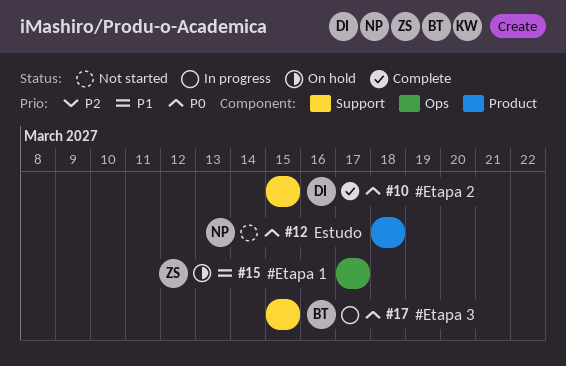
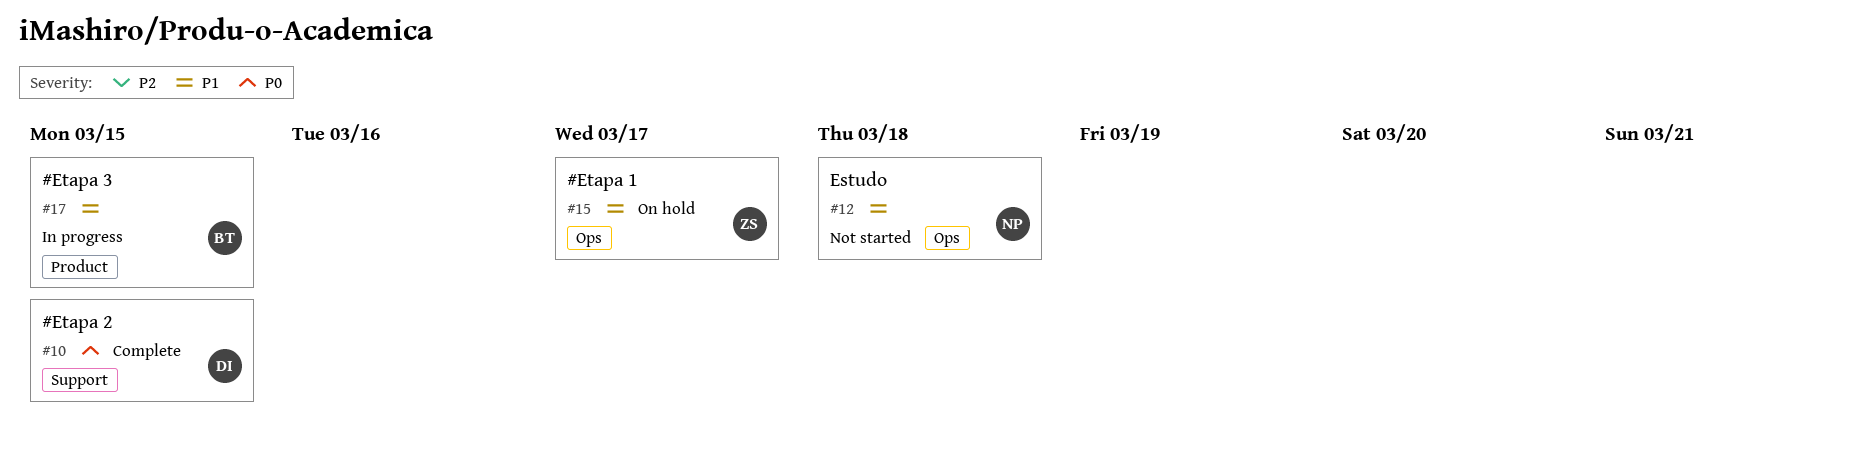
#12, priority: P0 -> P1
#12, label: Product -> Ops
#17, priority: P0 -> P1
#17, label: Support -> Product

